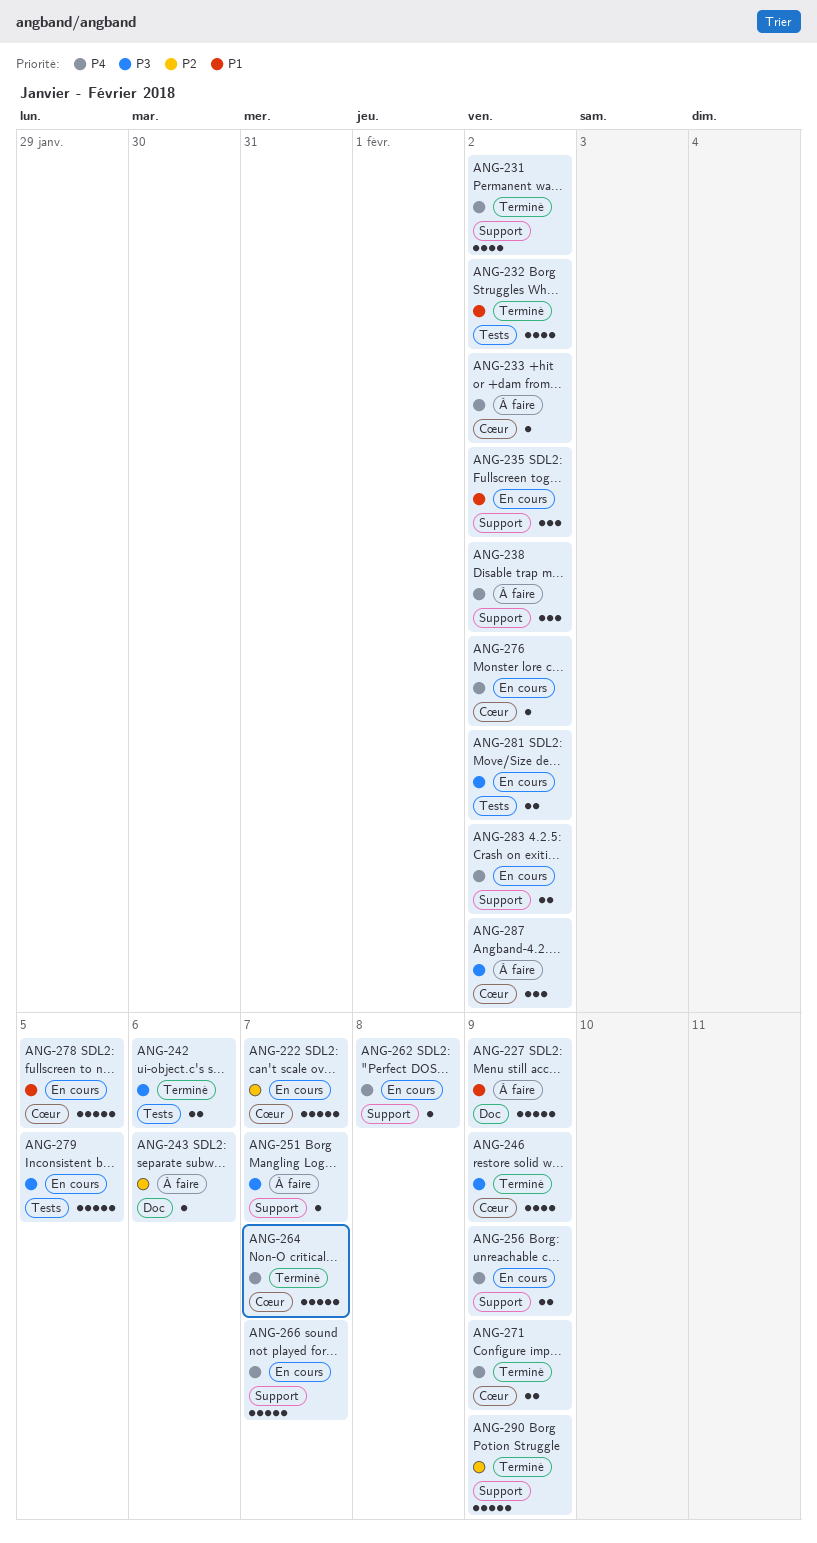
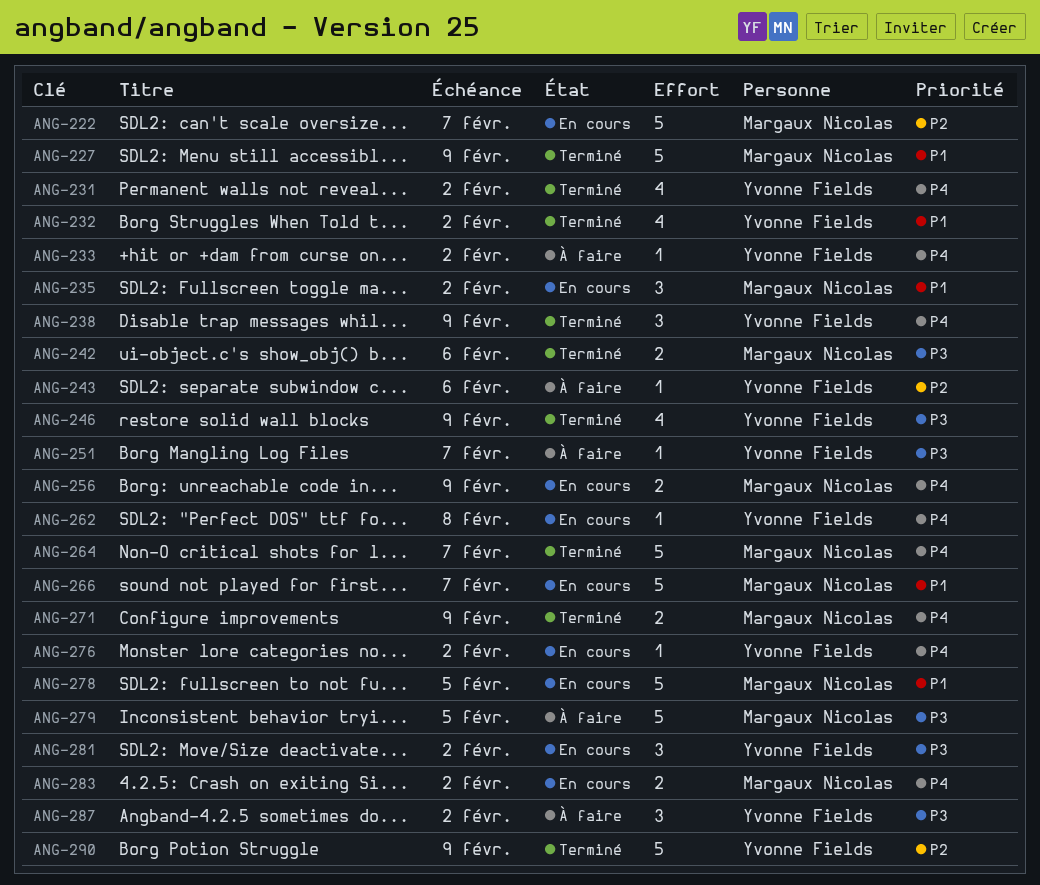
ANG-227, status: À faire -> Terminé
ANG-238, status: À faire -> Terminé
ANG-238, due: Feb 2 -> Feb 9
ANG-266, priority: P4 -> P1
ANG-279, status: En cours -> À faire
ANG-281, estimate: 2 -> 3

